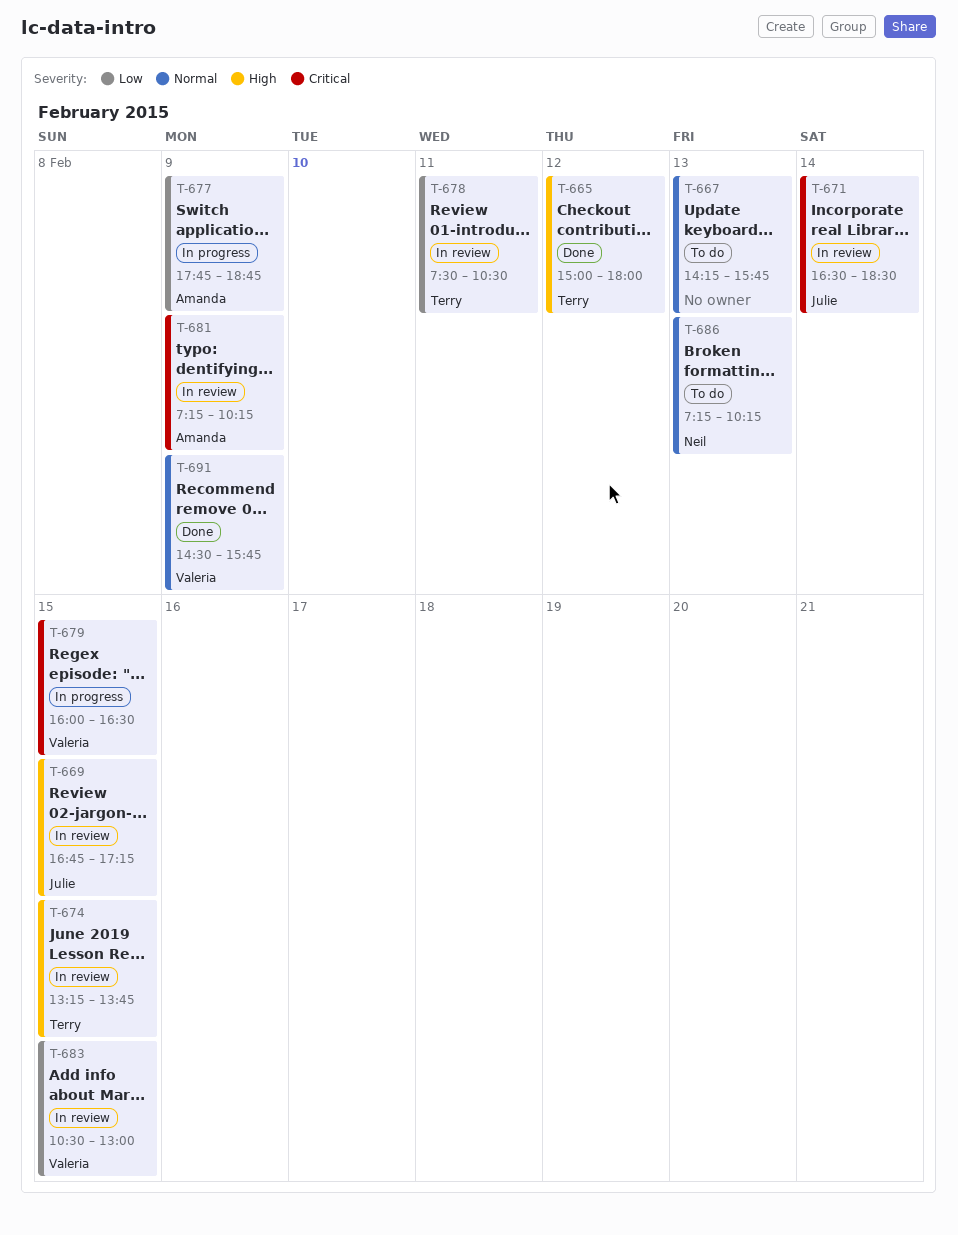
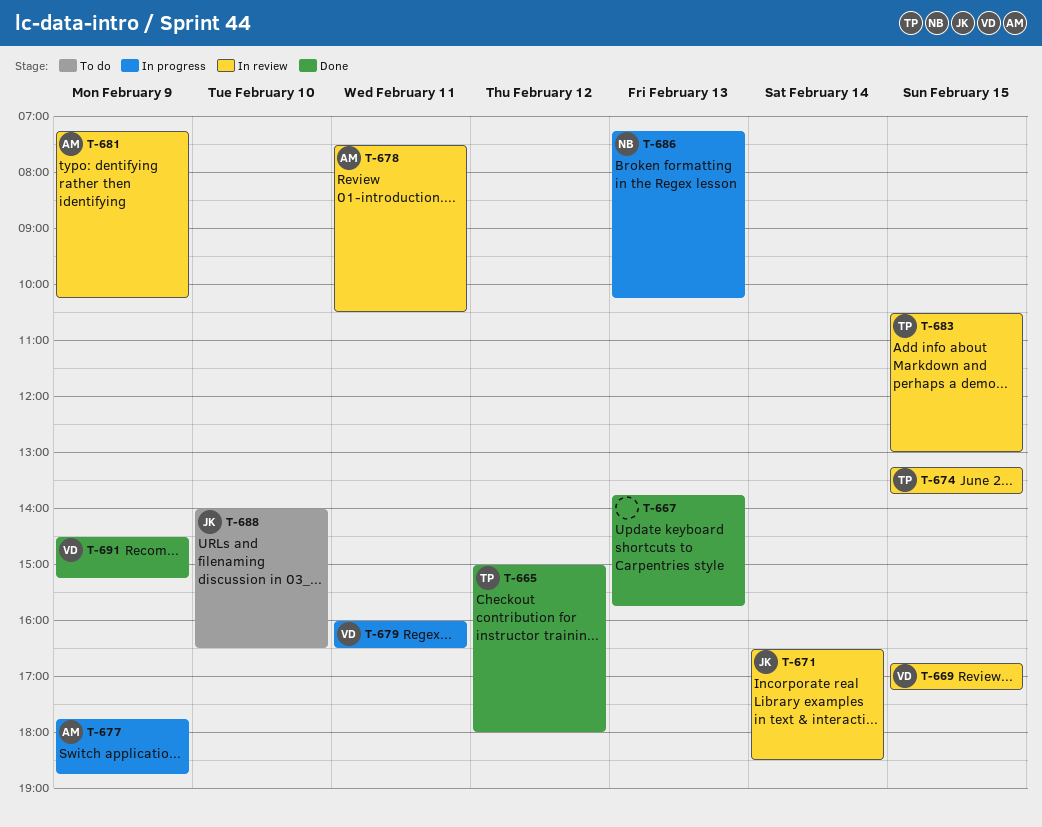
T-667, status: To do -> Done
T-667, begins: 14:15 -> 13:45
T-669, owner: Julie -> Valeria
T-678, owner: Terry -> Amanda
T-679, day: Feb 15 -> Feb 11
T-683, owner: Valeria -> Terry
T-686, status: To do -> In progress
T-688: none -> present
T-691, ends: 15:45 -> 15:15

